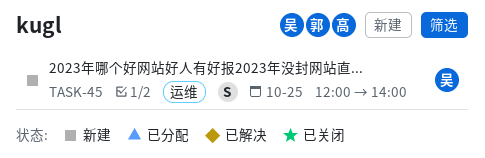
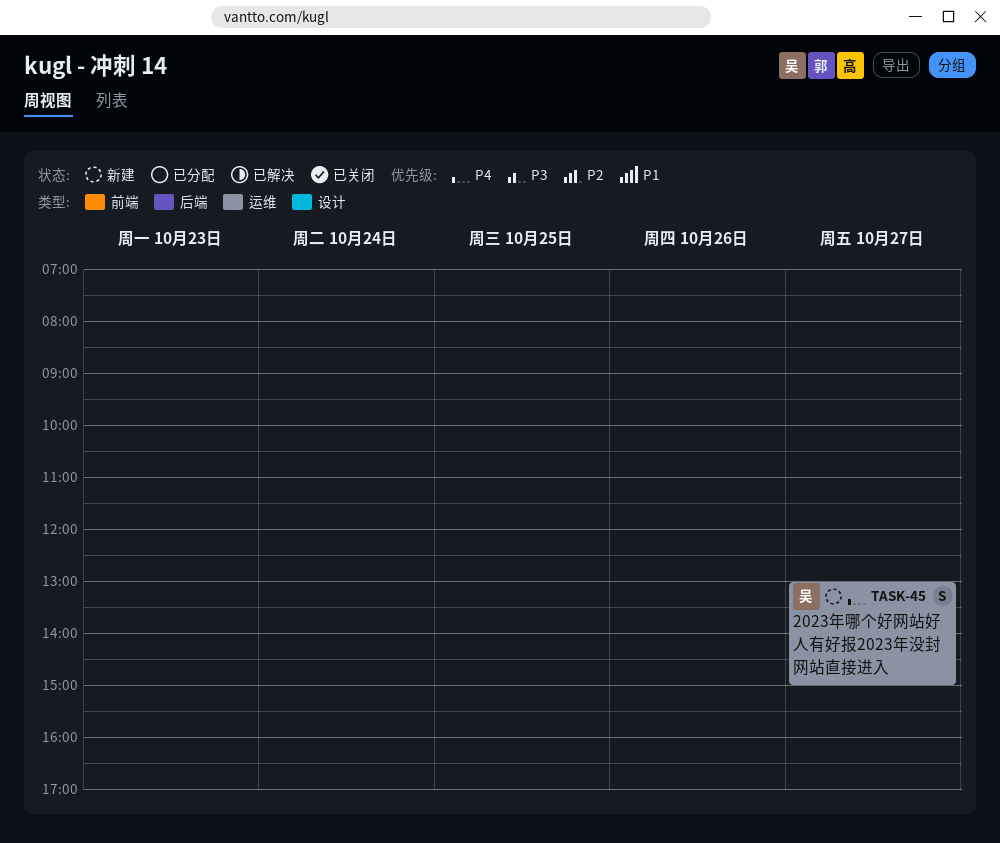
TASK-45, day: Oct 25 -> Oct 27
TASK-45, begins: 12:00 -> 13:00
TASK-45, ends: 14:00 -> 15:00

